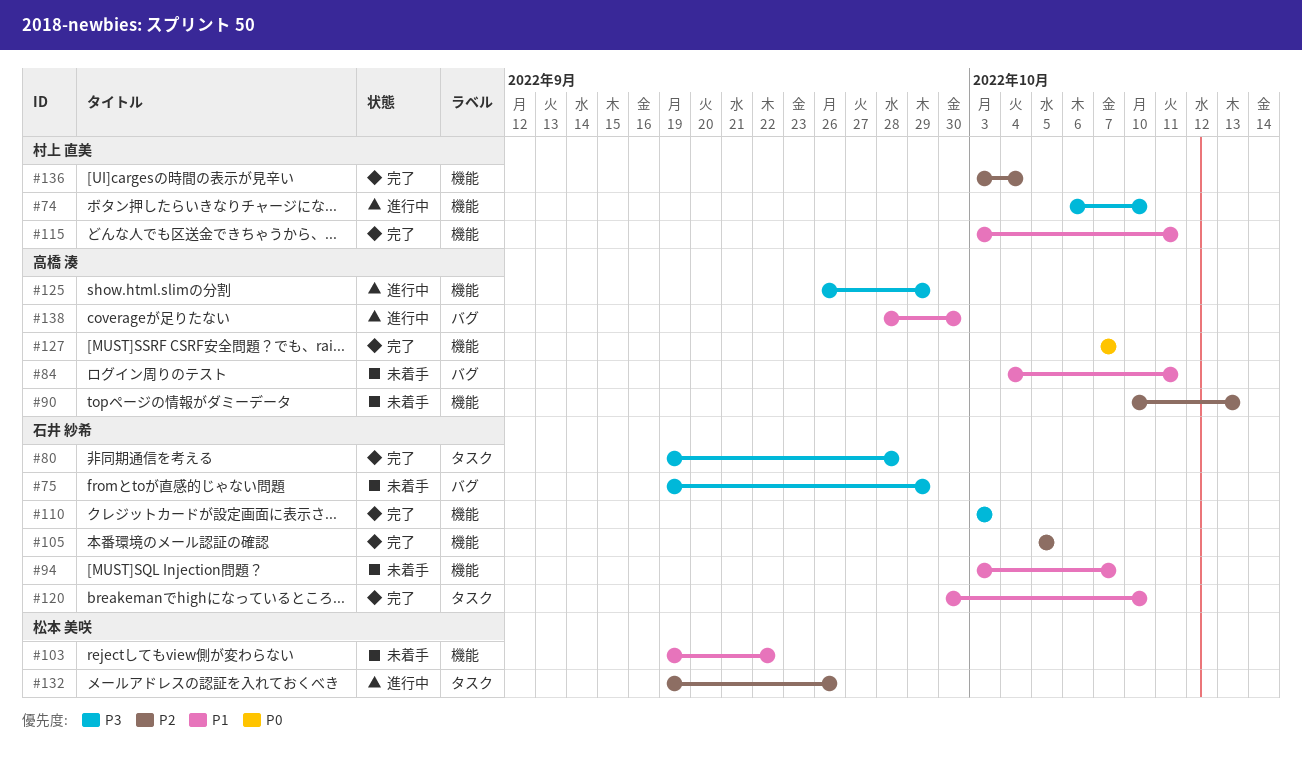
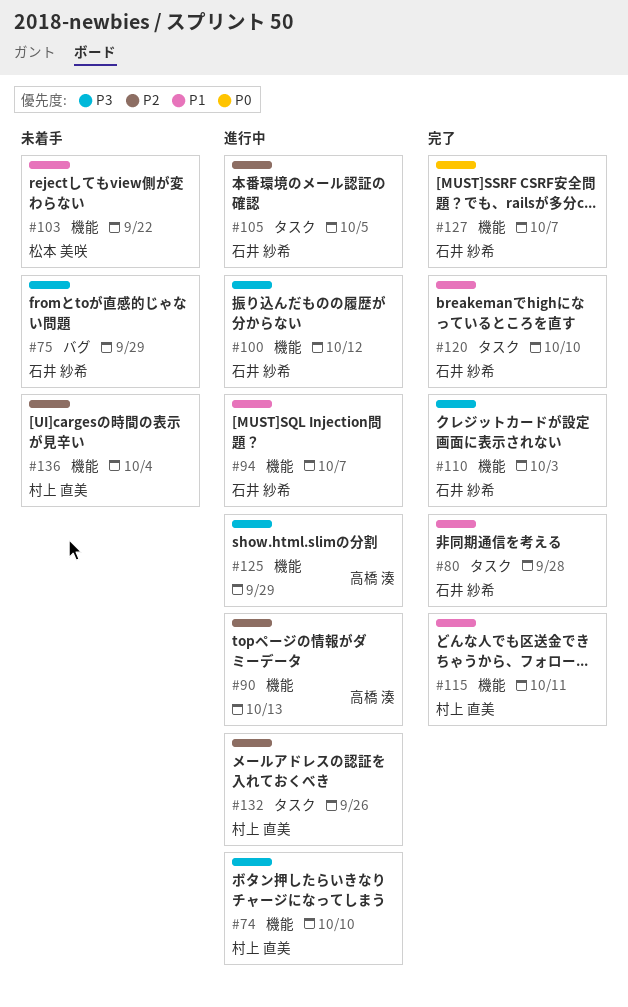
#80, priority: P3 -> P1
#84: present -> none
#90, status: 未着手 -> 進行中
#94, status: 未着手 -> 進行中
#100: none -> present
#105, status: 完了 -> 進行中
#105, label: 機能 -> タスク
#127, owner: 高橋 湊 -> 石井 紗希
#132, owner: 松本 美咲 -> 村上 直美
#136, status: 完了 -> 未着手
#138: present -> none

